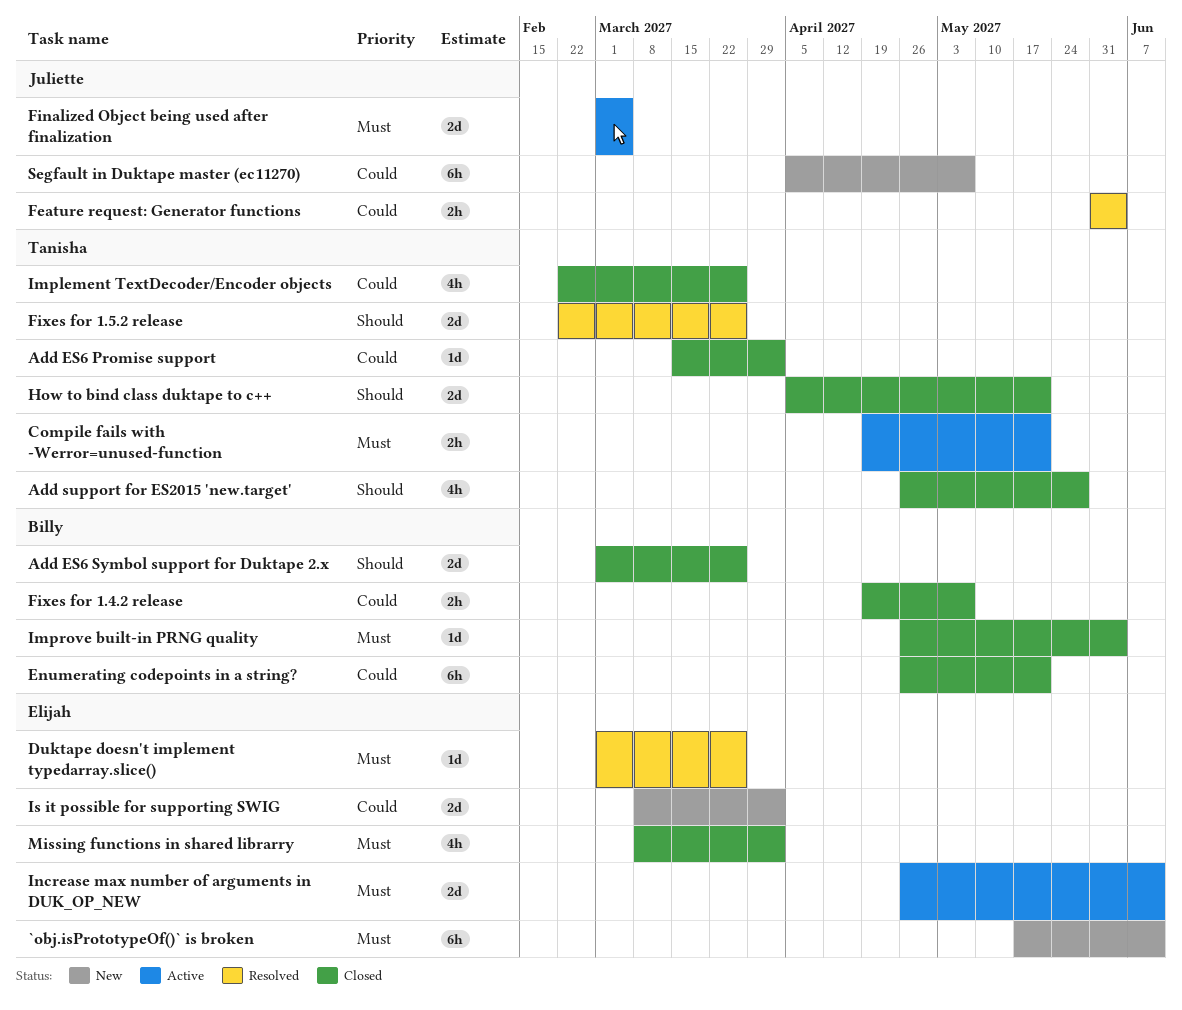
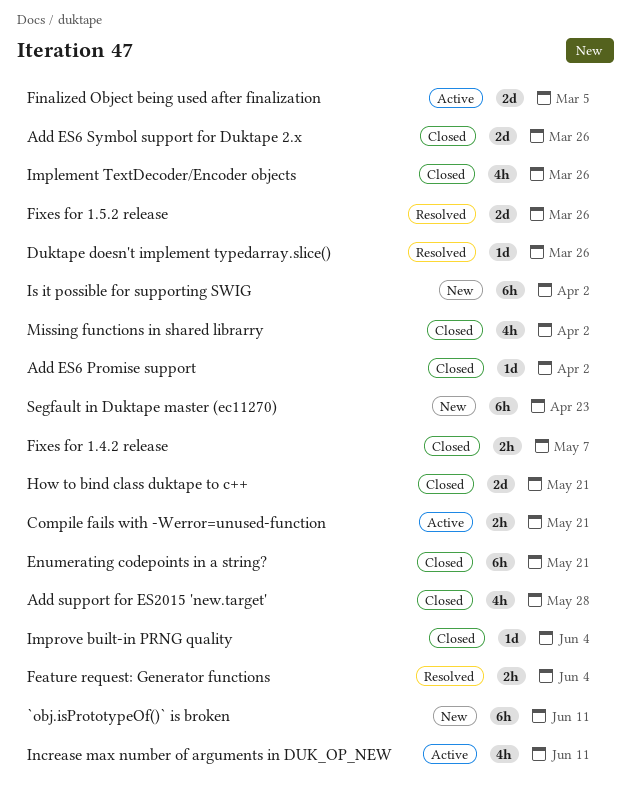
Increase max number of arguments in DUK_OP_NEW, estimate: 2d -> 4h
Is it possible for supporting SWIG, estimate: 2d -> 6h
Segfault in Duktape master (ec11270), due: May 7 -> Apr 23

